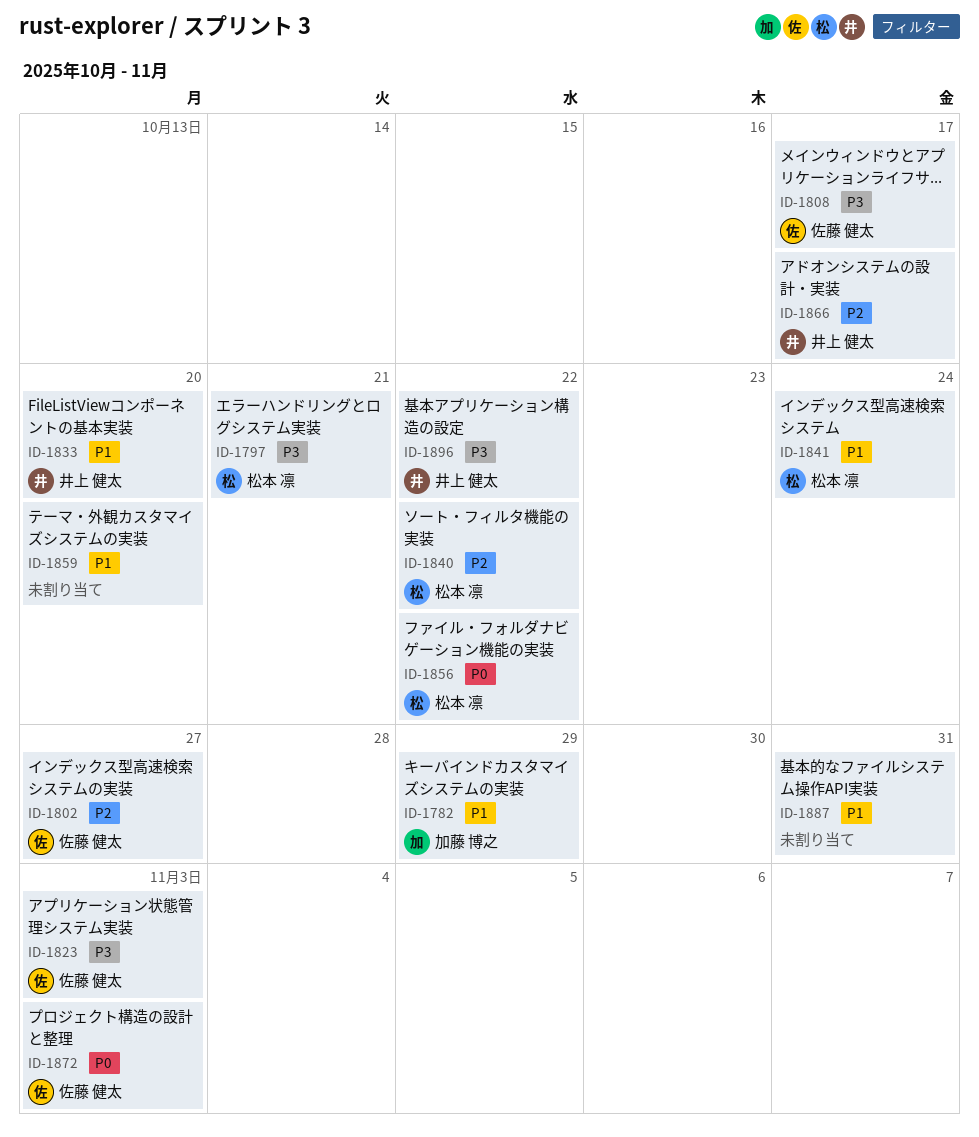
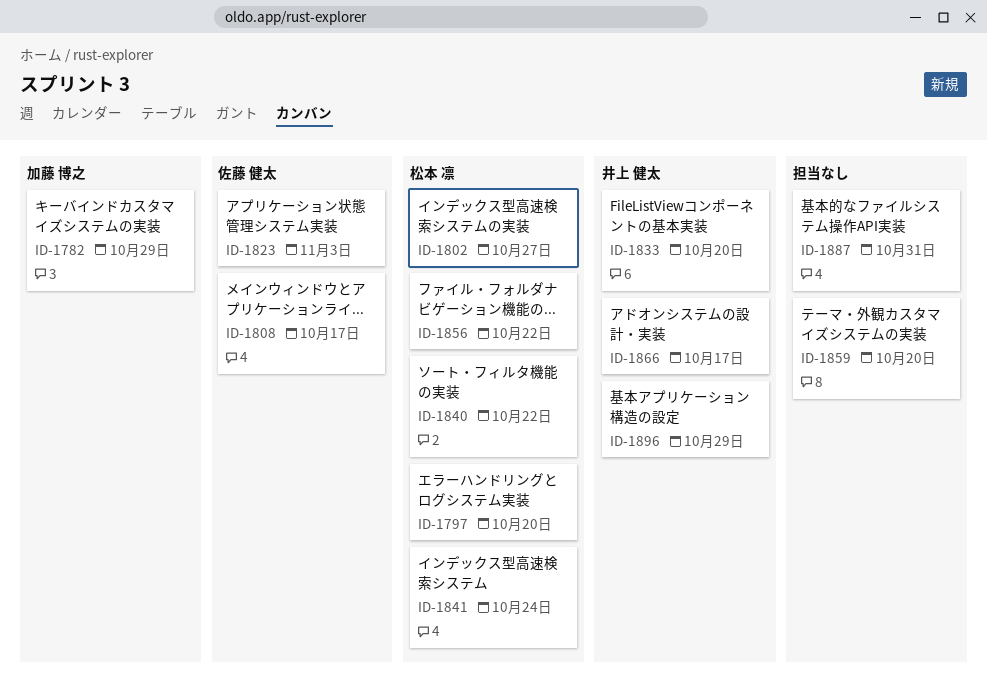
ID-1797, due: Oct 21 -> Oct 20
ID-1802, owner: 佐藤 健太 -> 松本 凛
ID-1872: present -> none
ID-1896, due: Oct 22 -> Oct 29

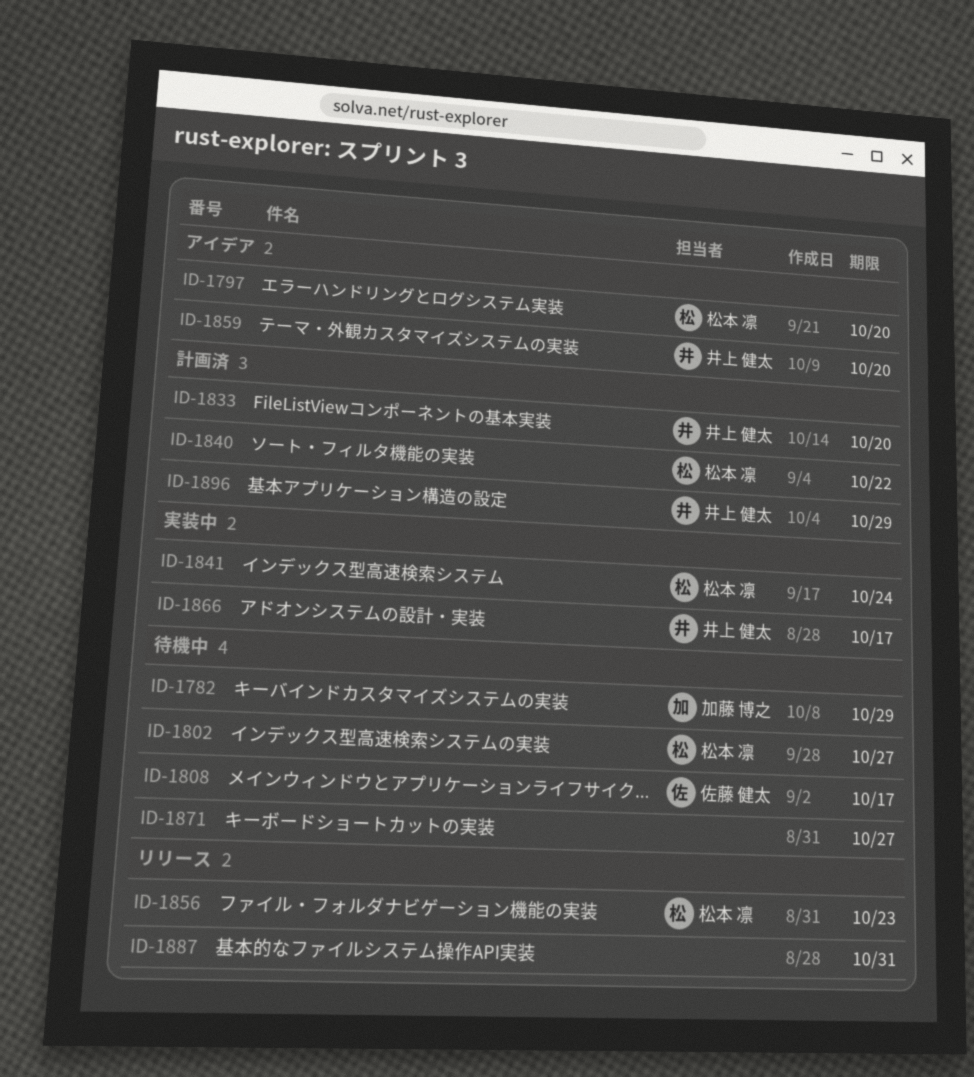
ID-1823: present -> none
ID-1856, due: Oct 22 -> Oct 23
ID-1859, owner: none -> 井上 健太
ID-1871: none -> present

